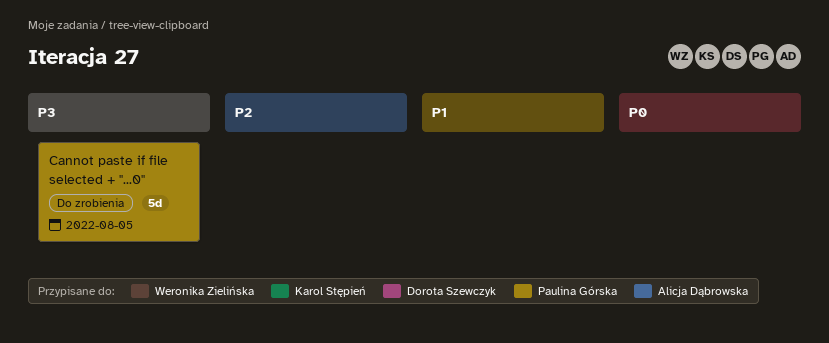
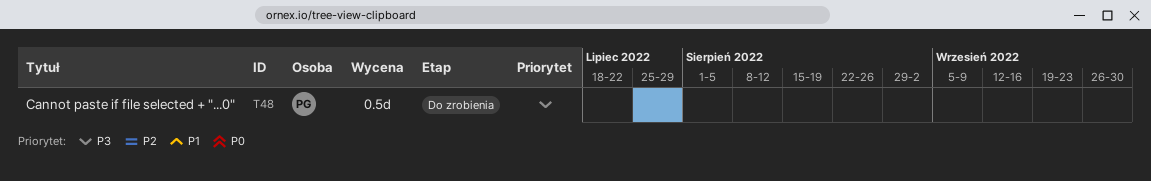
Cannot paste if file selected + "...0", estimate: 5d -> 0.5d
Cannot paste if file selected + "...0", due: Aug 5 -> Jul 29

